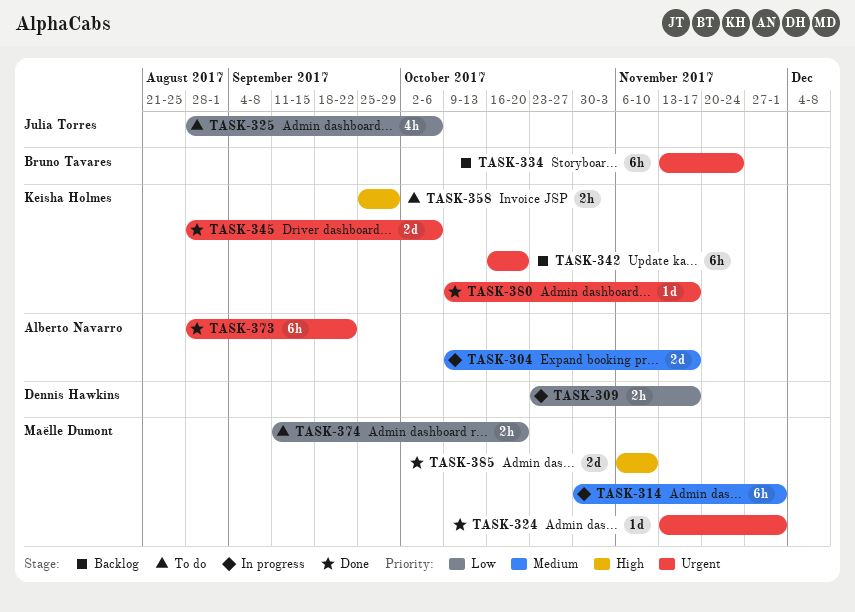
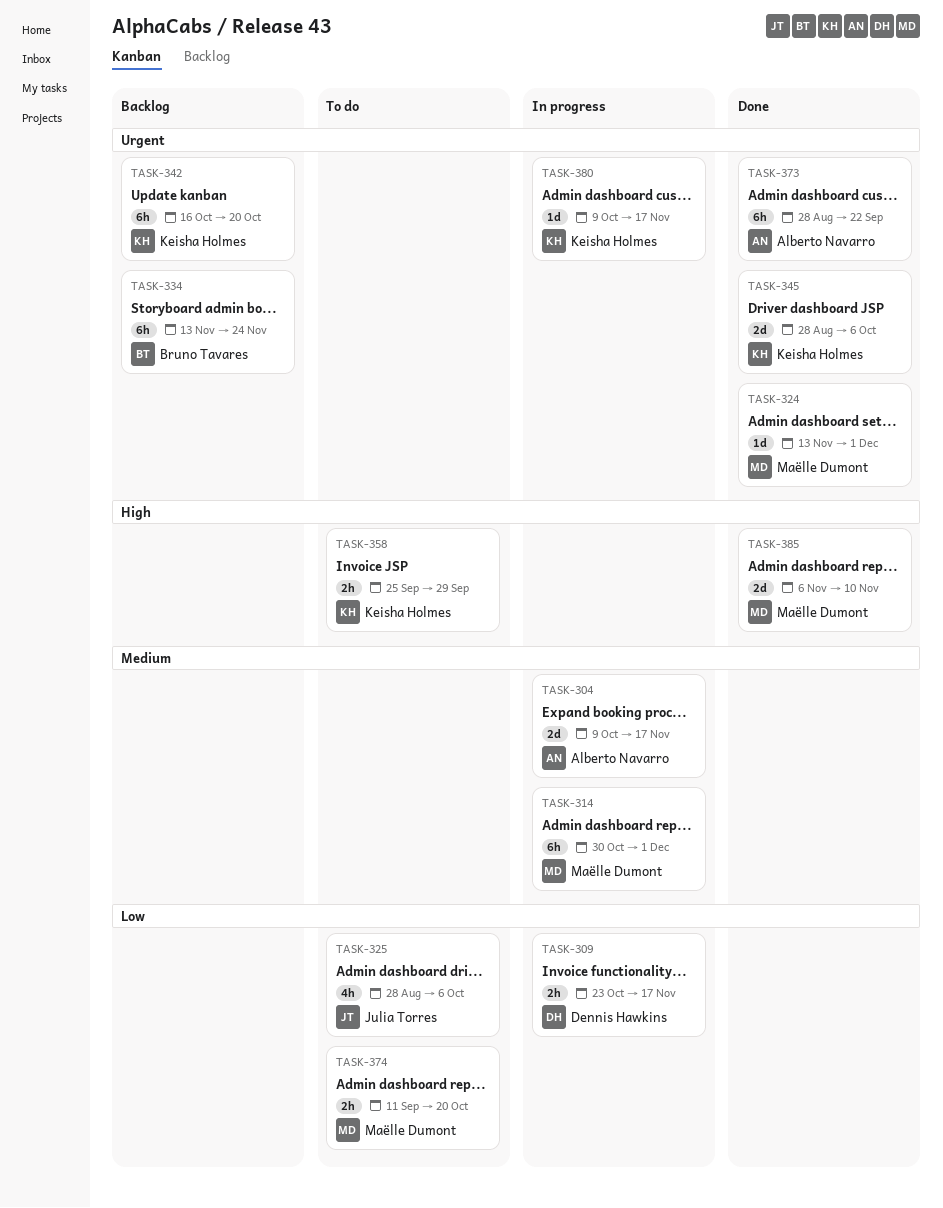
TASK-380, status: Done -> In progress

